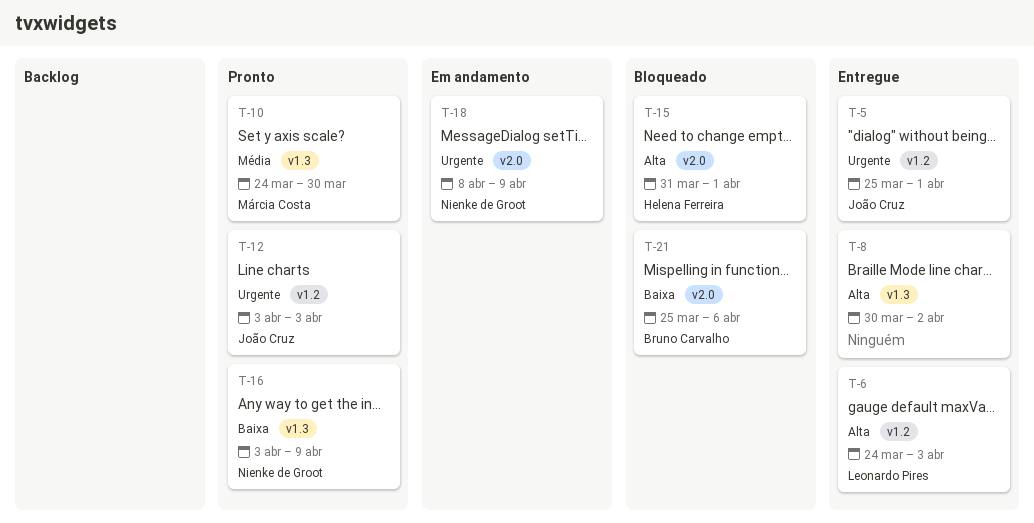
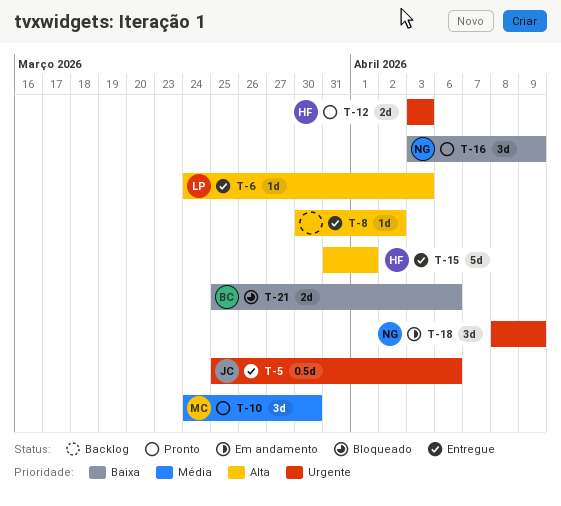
T-5, due: Apr 1 -> Apr 6
T-12, owner: João Cruz -> Helena Ferreira
T-15, status: Bloqueado -> Entregue

